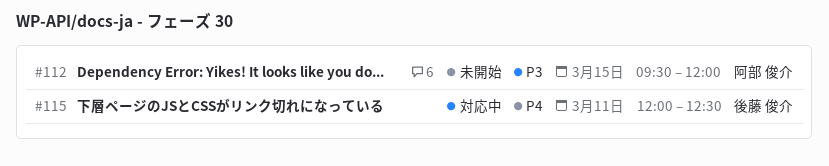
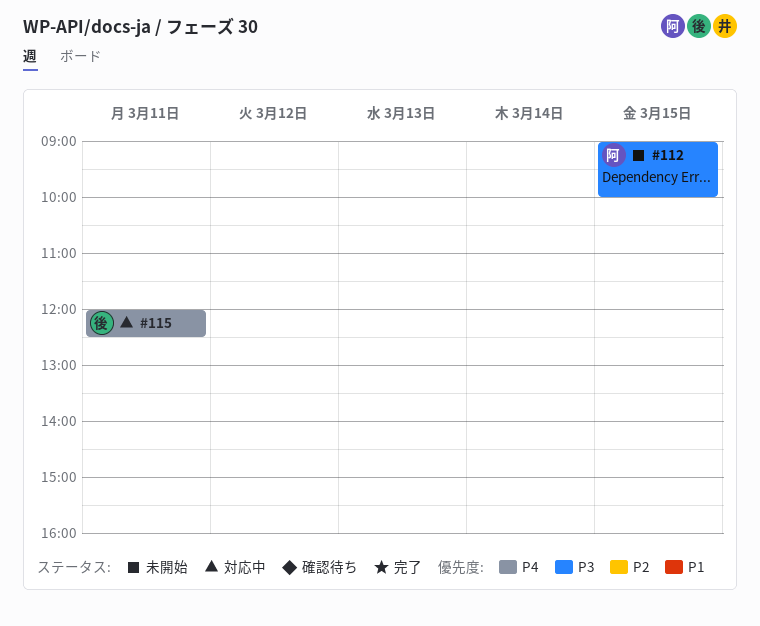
#112, begins: 09:30 -> 09:00
#112, ends: 12:00 -> 10:00

